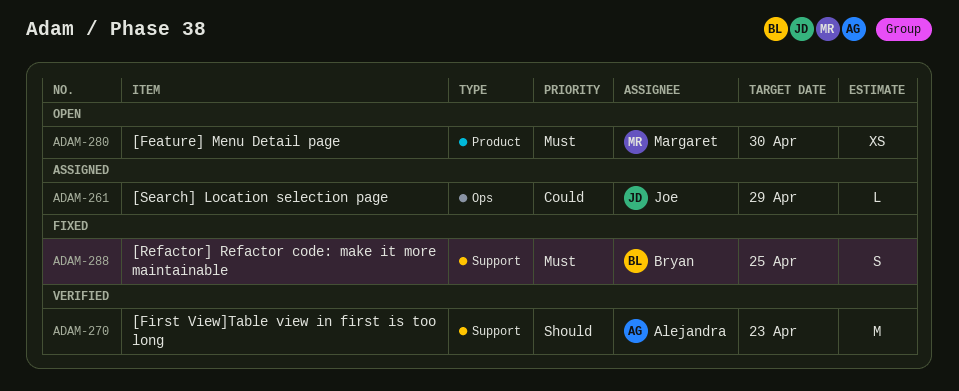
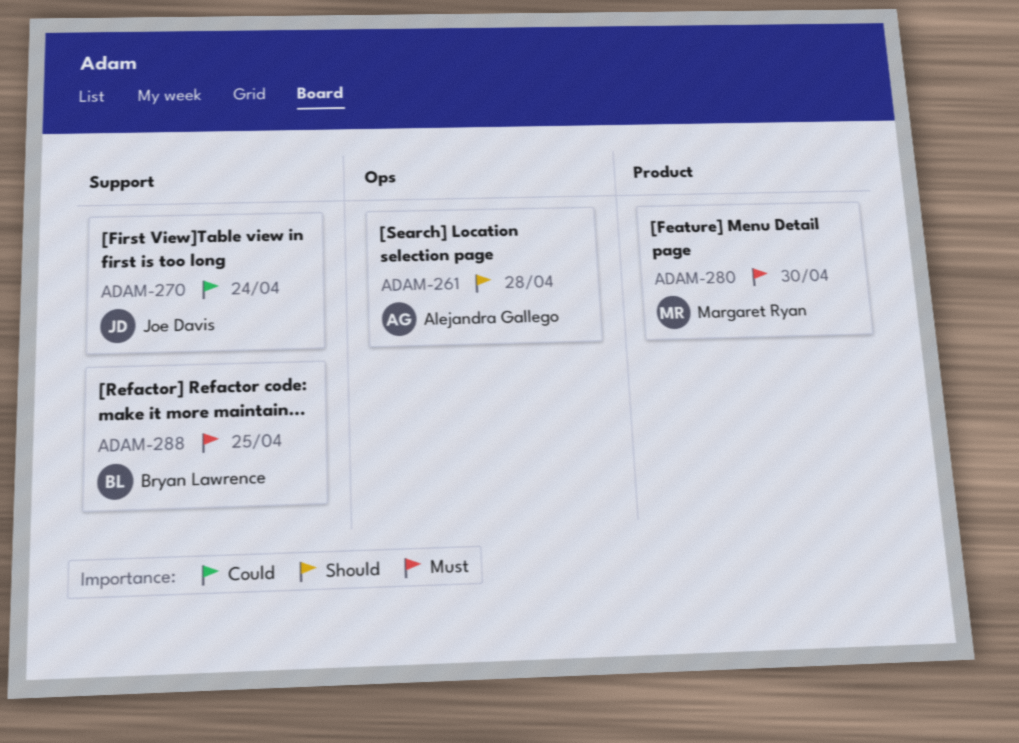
ADAM-261, owner: Joe Davis -> Alejandra Gallego
ADAM-261, priority: Could -> Should
ADAM-261, due: Apr 29 -> Apr 28
ADAM-270, owner: Alejandra Gallego -> Joe Davis
ADAM-270, priority: Should -> Could
ADAM-270, due: Apr 23 -> Apr 24

